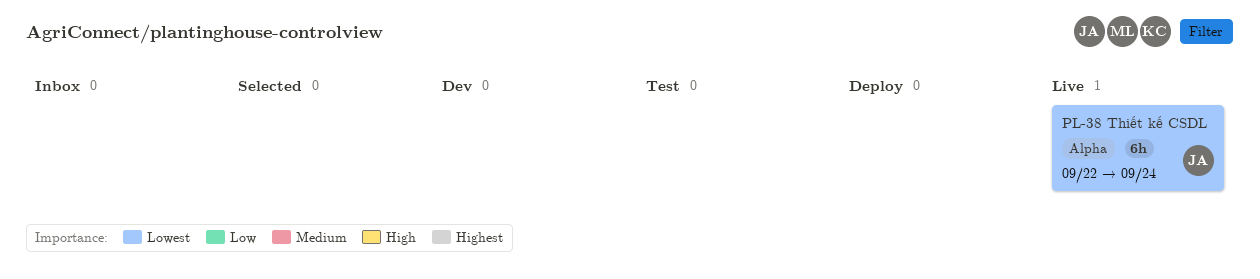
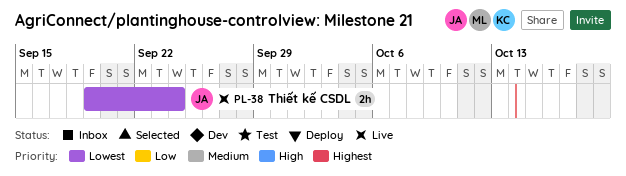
PL-38, estimate: 6h -> 2h
PL-38, start: Sep 22 -> Sep 19

